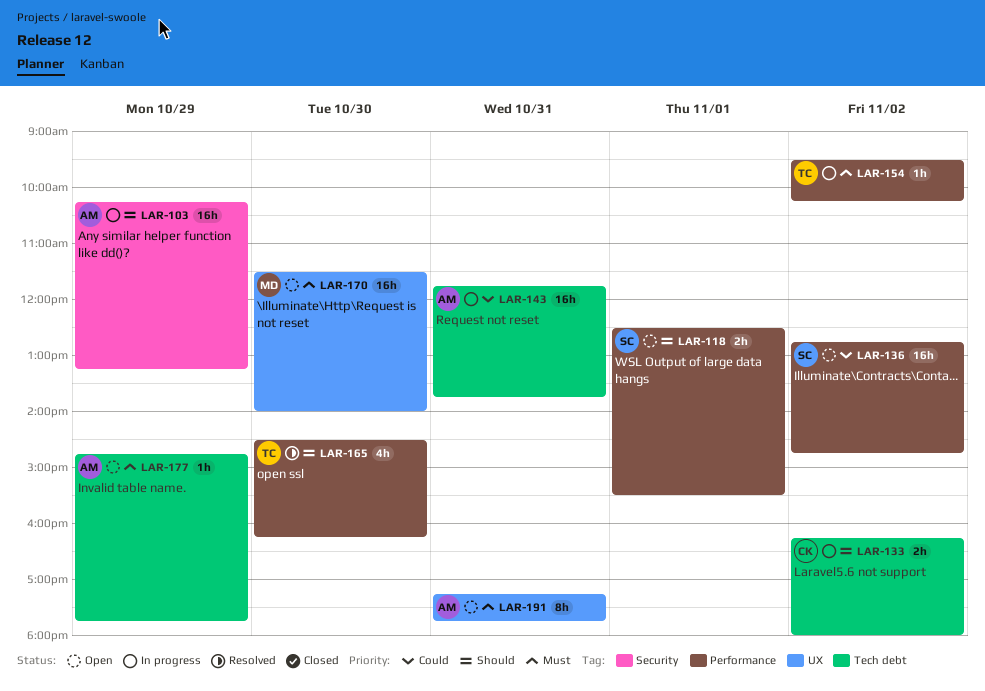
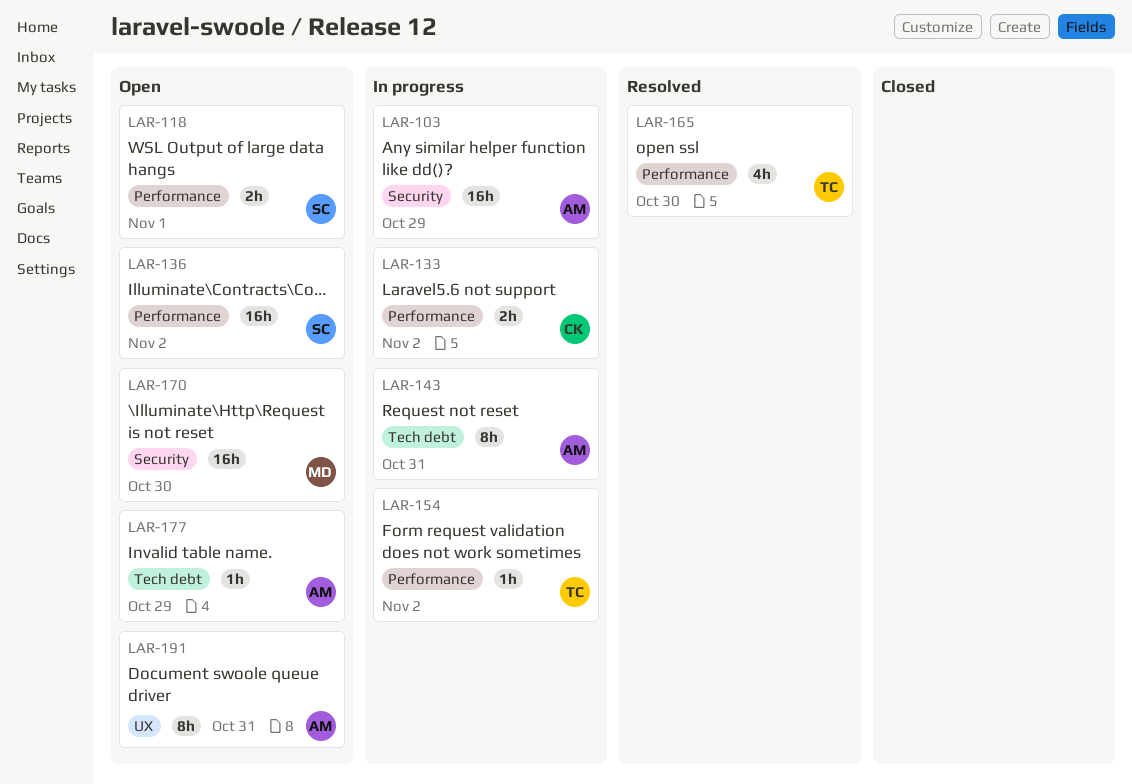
LAR-133, label: Tech debt -> Performance
LAR-143, estimate: 16h -> 8h
LAR-170, label: UX -> Security

